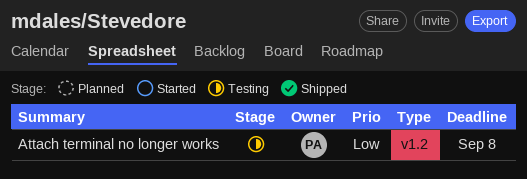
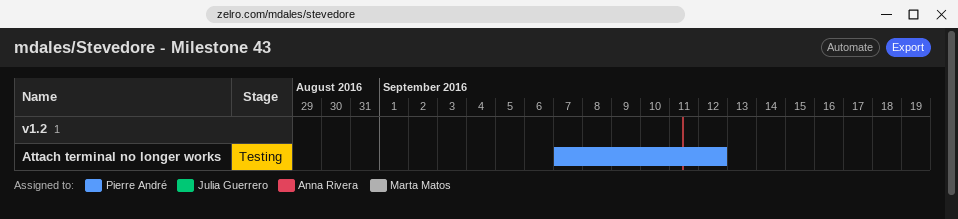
Attach terminal no longer works, due: Sep 8 -> Sep 12

